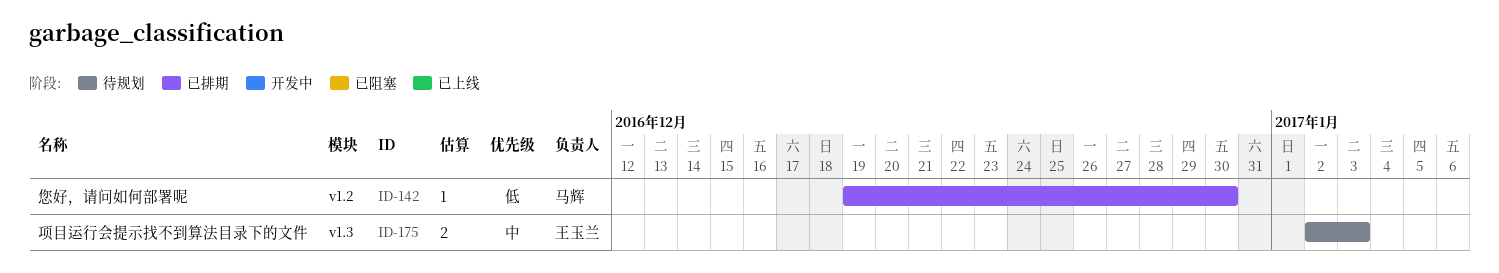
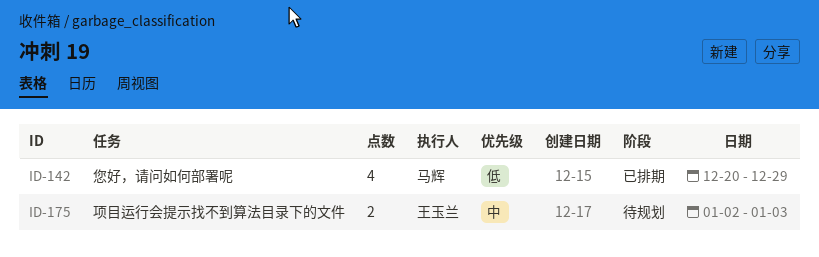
ID-142, estimate: 1 -> 4
ID-142, start: Dec 19 -> Dec 20
ID-142, due: Dec 30 -> Dec 29

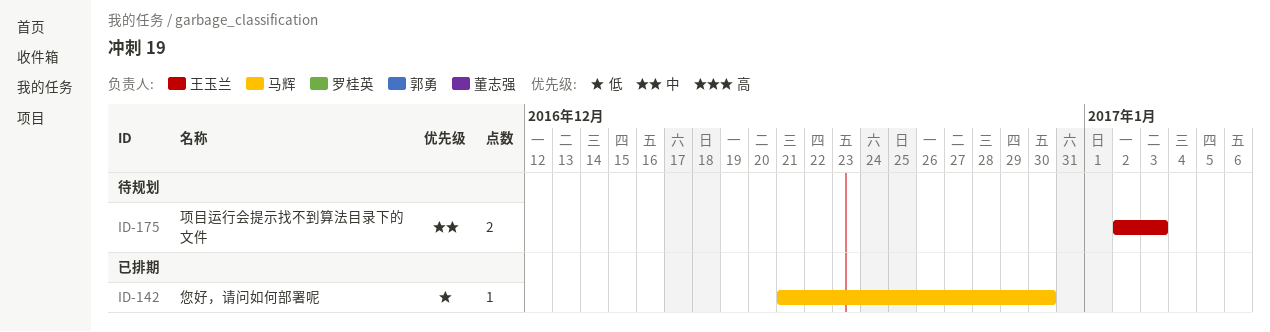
ID-142, estimate: 4 -> 1
ID-142, start: Dec 20 -> Dec 21
ID-142, due: Dec 29 -> Dec 30

